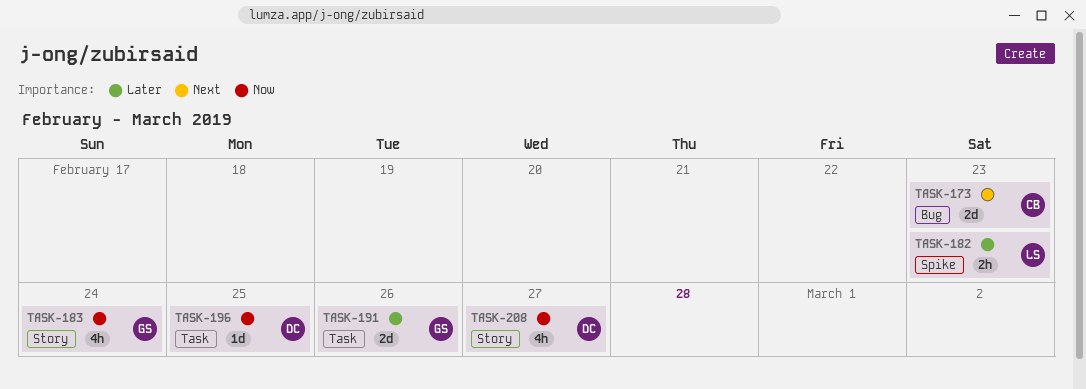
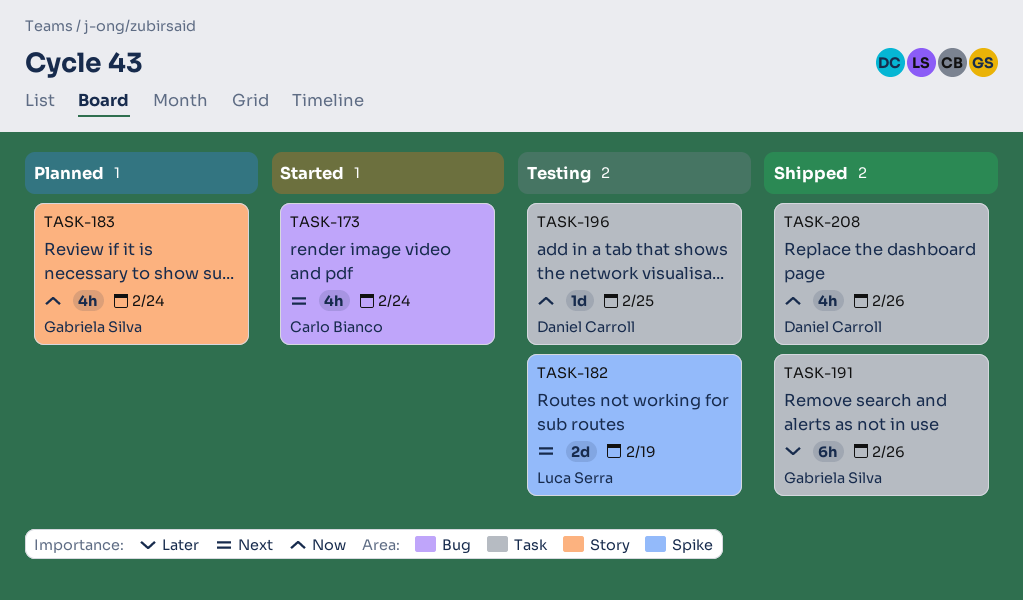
TASK-173, estimate: 2d -> 4h
TASK-173, due: Feb 23 -> Feb 24
TASK-182, priority: Later -> Next
TASK-182, estimate: 2h -> 2d
TASK-182, due: Feb 23 -> Feb 19
TASK-191, estimate: 2d -> 6h
TASK-208, label: Story -> Task
TASK-208, due: Feb 27 -> Feb 26

